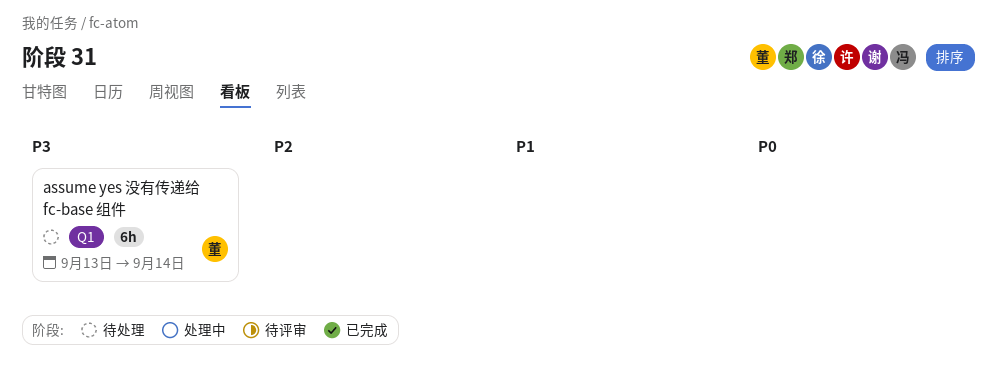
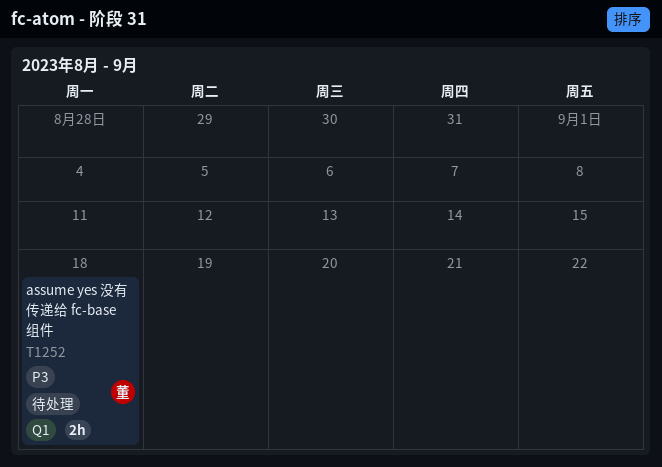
assume yes 没有传递给 fc-base 组件, estimate: 6h -> 2h
assume yes 没有传递给 fc-base 组件, due: Sep 14 -> Sep 18

